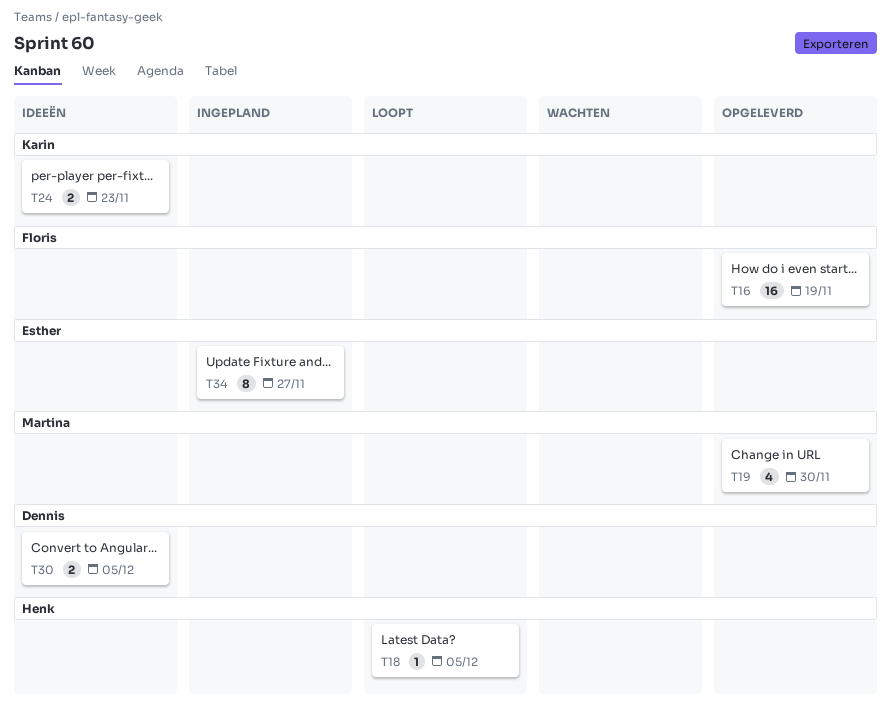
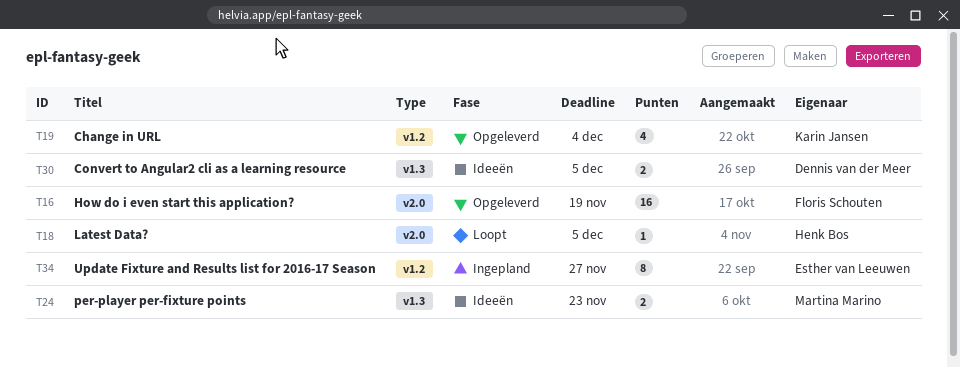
T19, owner: Martina Marino -> Karin Jansen
T19, due: Nov 30 -> Dec 4
T24, owner: Karin Jansen -> Martina Marino

